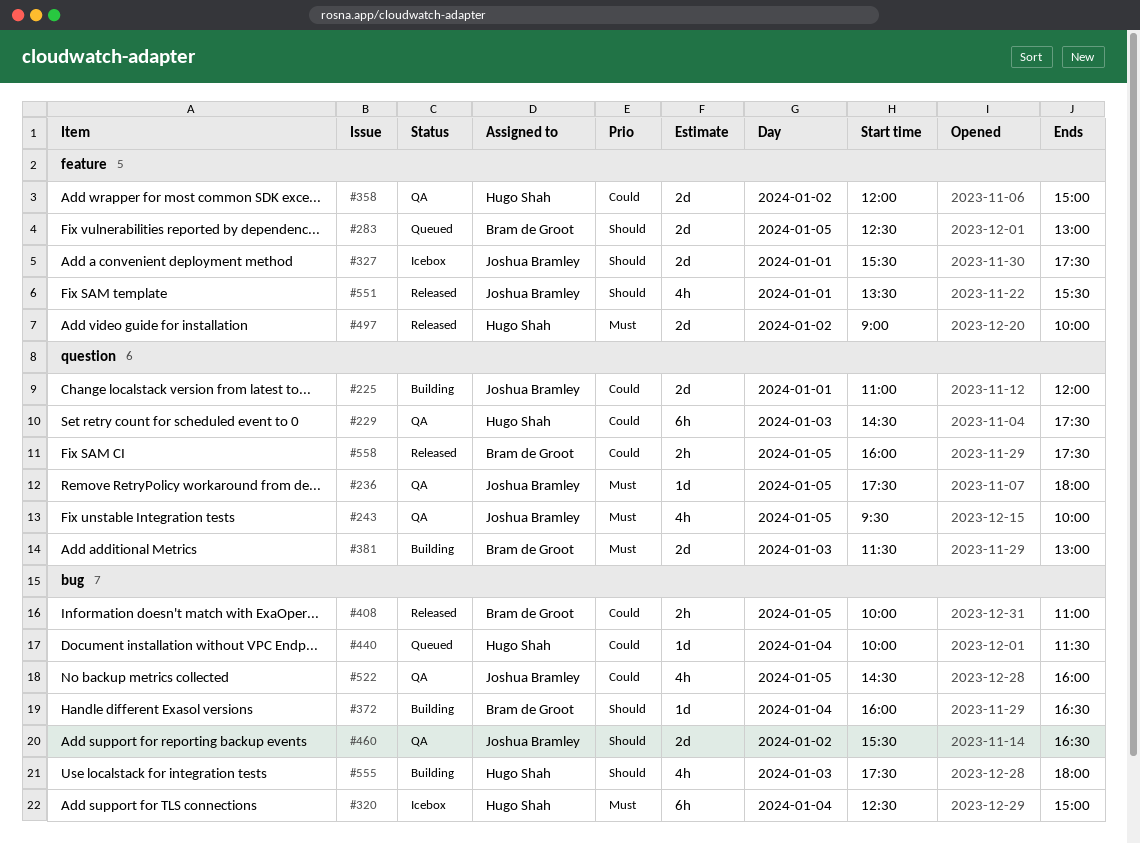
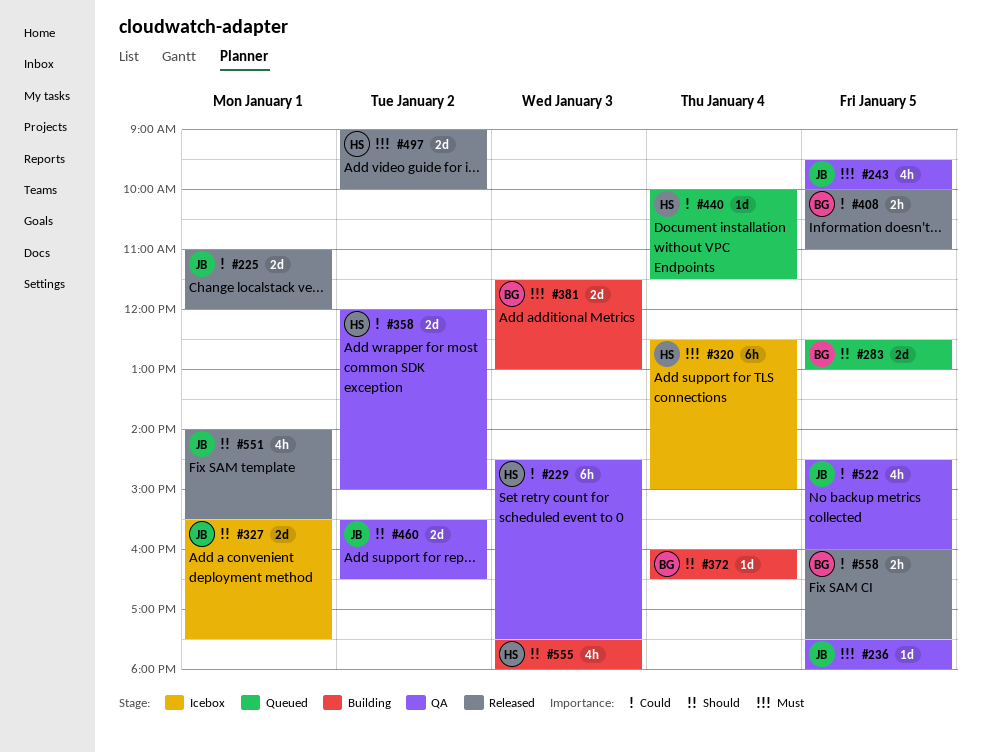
#225, status: Building -> Released
#551, begins: 13:30 -> 14:00

